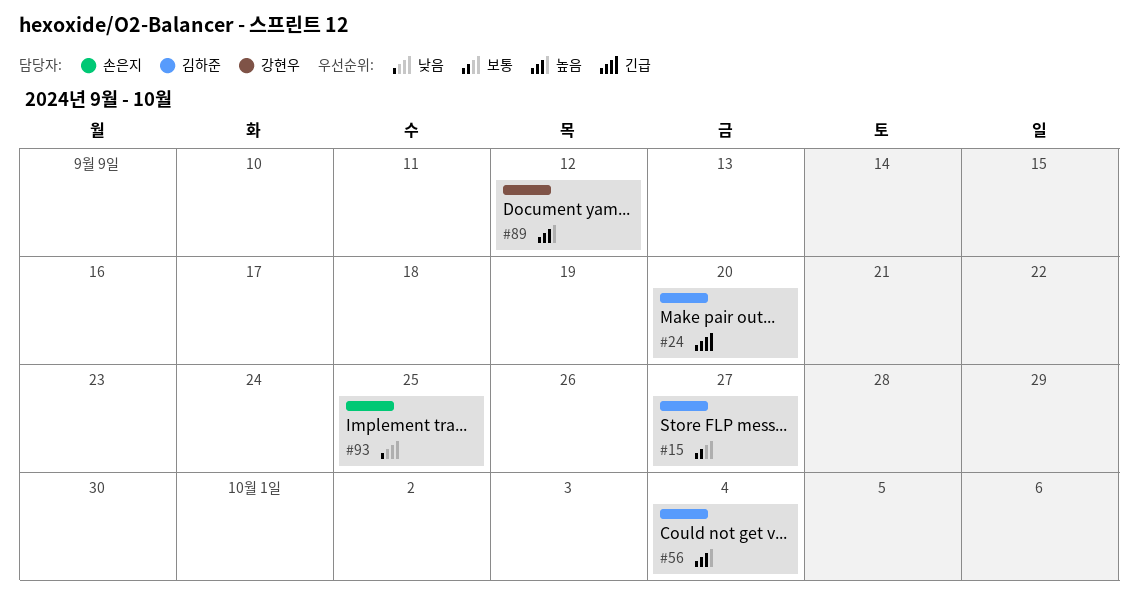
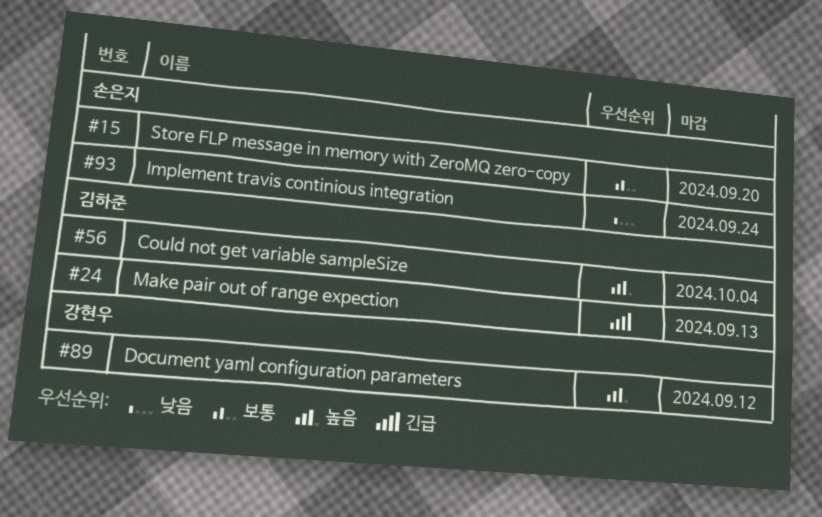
#15, owner: 김하준 -> 손은지
#15, due: Sep 27 -> Sep 20
#24, due: Sep 20 -> Sep 13
#93, due: Sep 25 -> Sep 24

